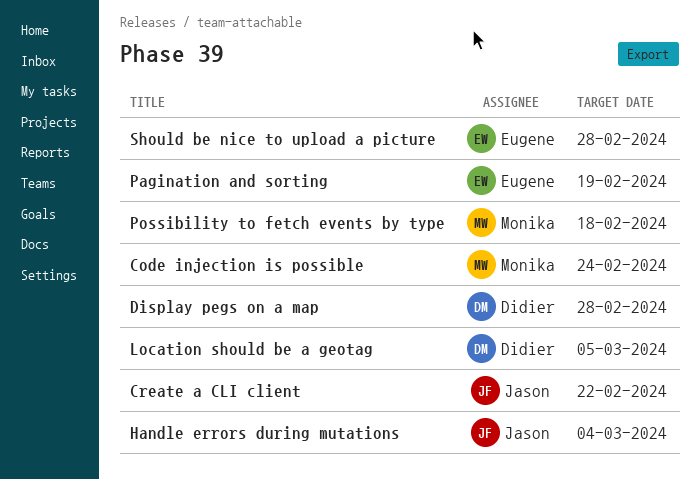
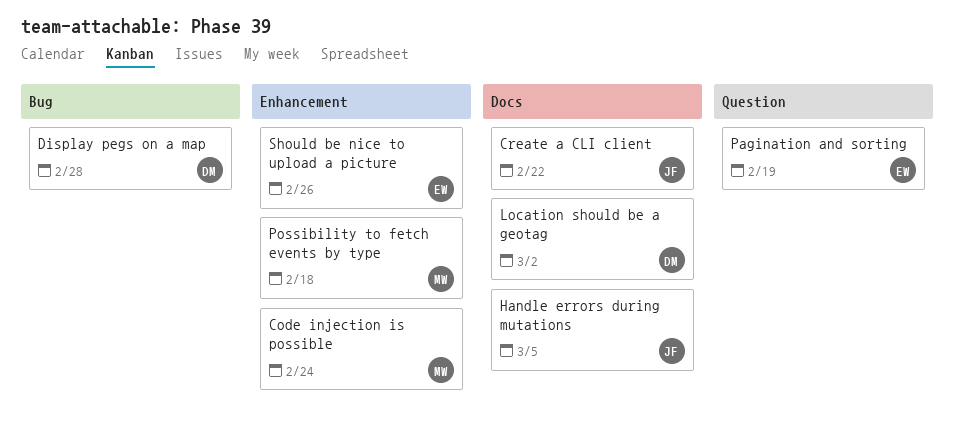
Handle errors during mutations, due: Mar 4 -> Mar 5
Location should be a geotag, due: Mar 5 -> Mar 2
Should be nice to upload a picture, due: Feb 28 -> Feb 26

